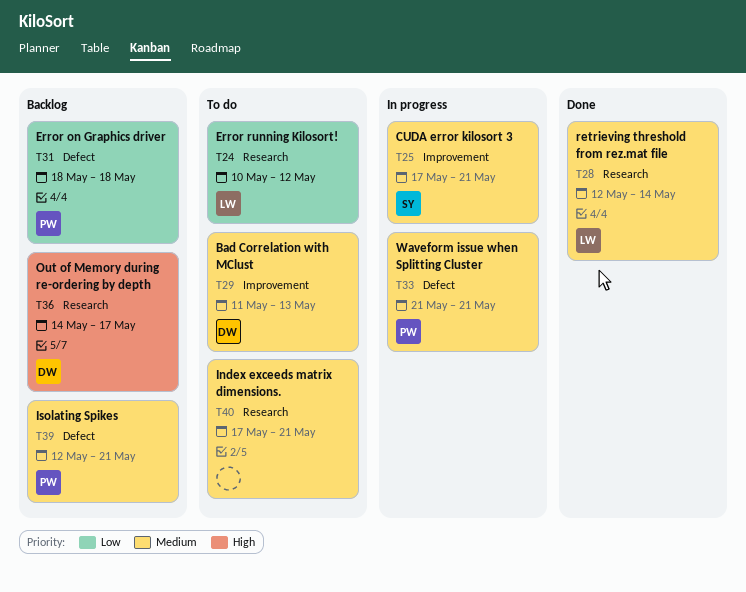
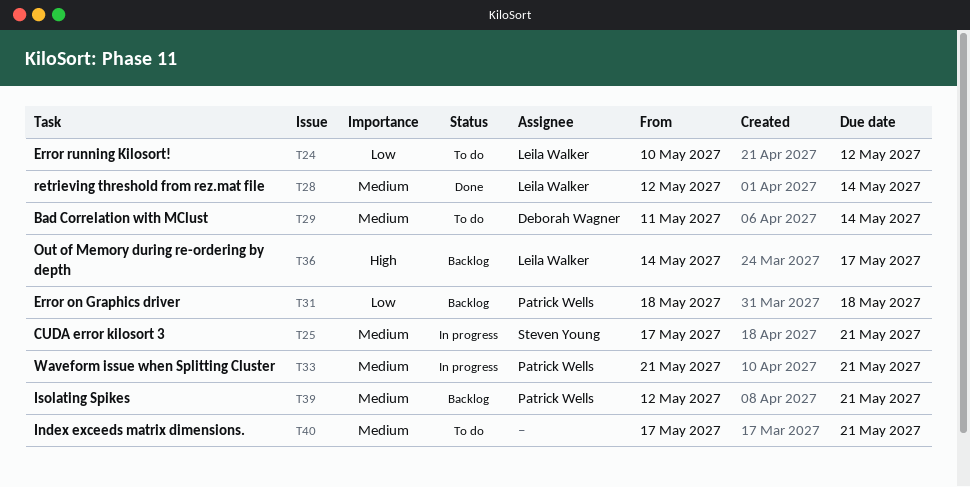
T29, due: May 13 -> May 14
T36, owner: Deborah Wagner -> Leila Walker

